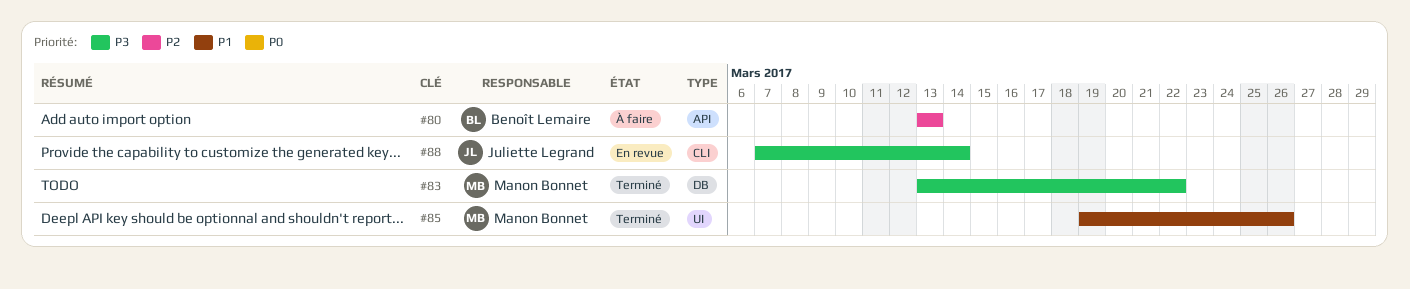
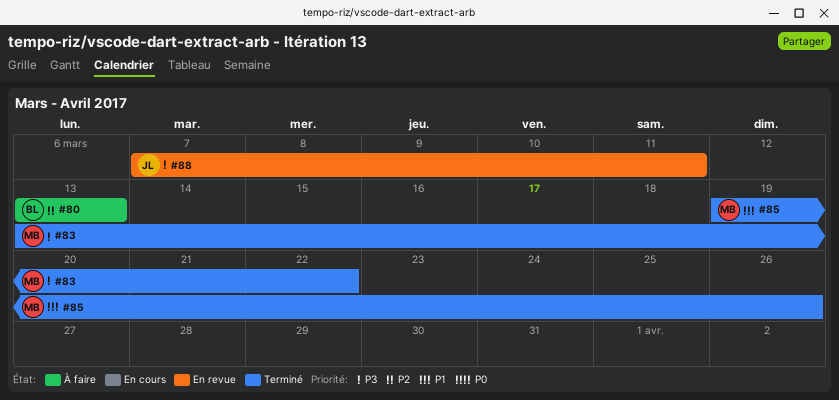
#88, due: Mar 14 -> Mar 11

